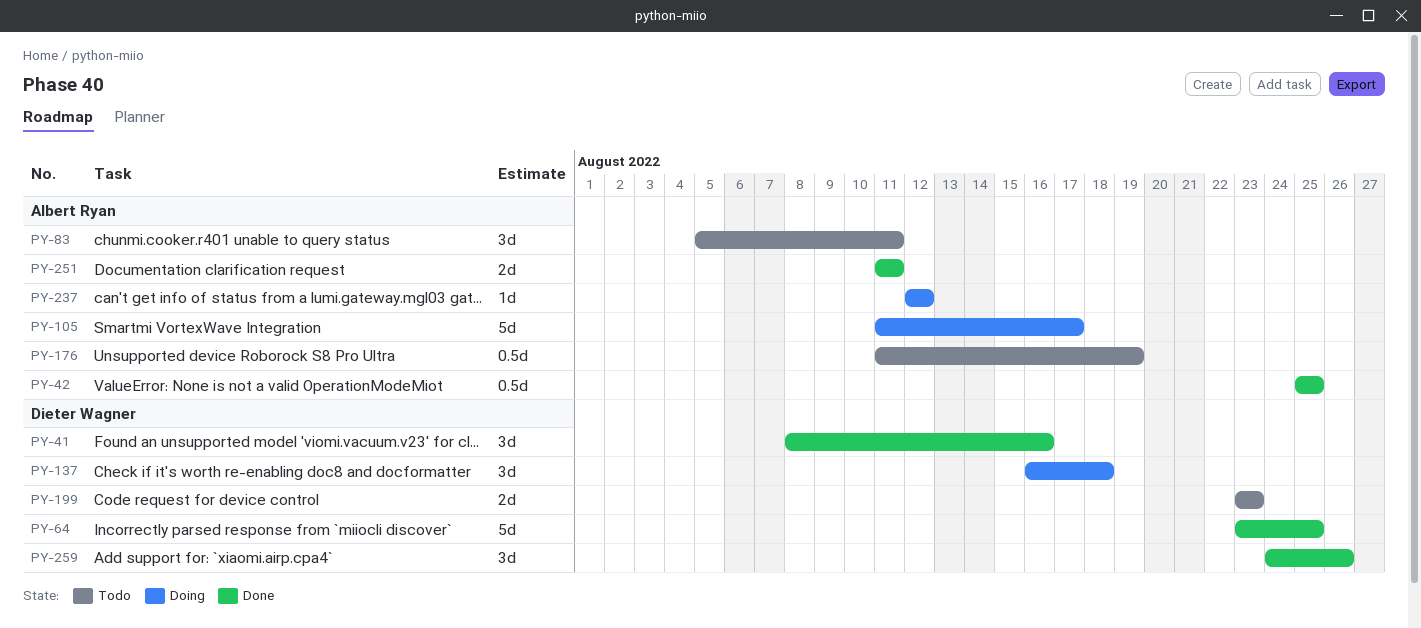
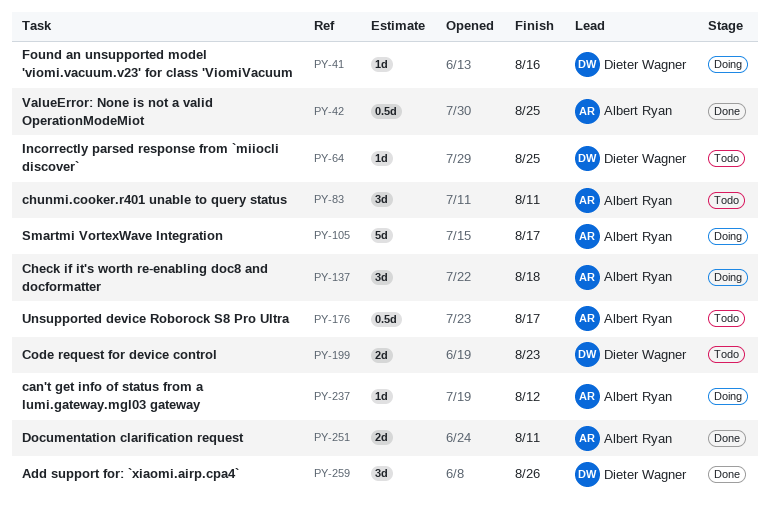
PY-41, status: Done -> Doing
PY-41, estimate: 3d -> 1d
PY-64, status: Done -> Todo
PY-64, estimate: 5d -> 1d
PY-137, owner: Dieter Wagner -> Albert Ryan
PY-176, due: Aug 19 -> Aug 17

